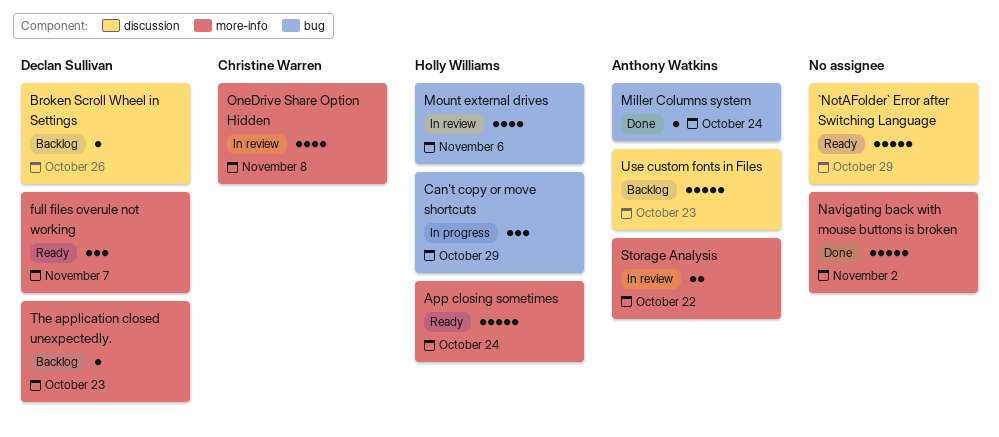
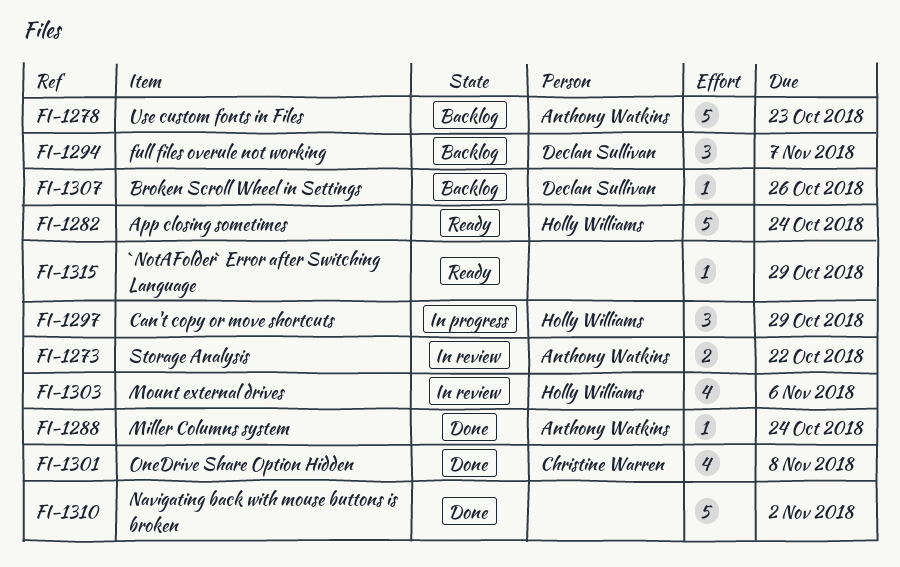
`NotAFolder` Error after Switching Language, estimate: 5 -> 1
full files overule not working, status: Ready -> Backlog
OneDrive Share Option Hidden, status: In review -> Done
The application closed unexpectedly.: present -> none

